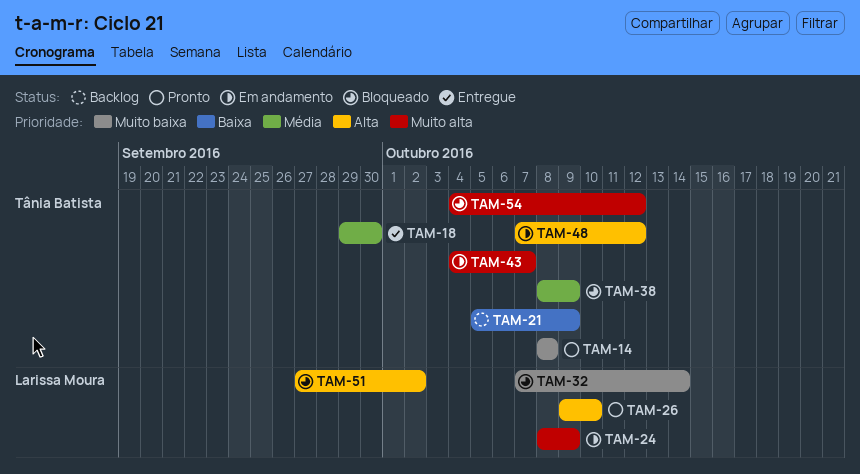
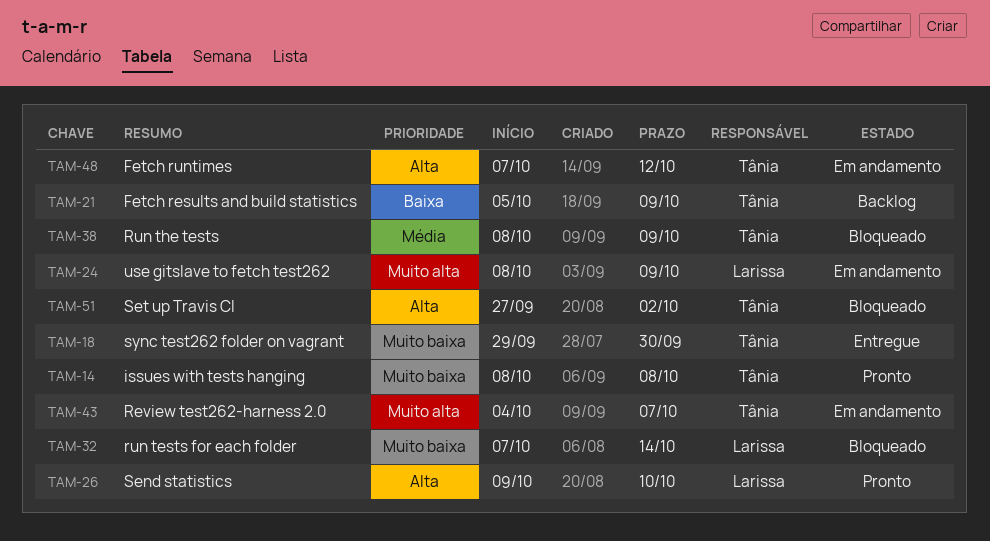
TAM-18, priority: Média -> Muito baixa
TAM-51, owner: Larissa Moura -> Tânia Batista
TAM-54: present -> none

